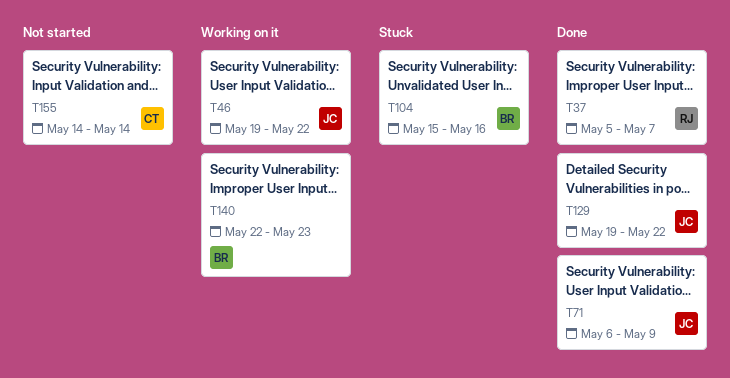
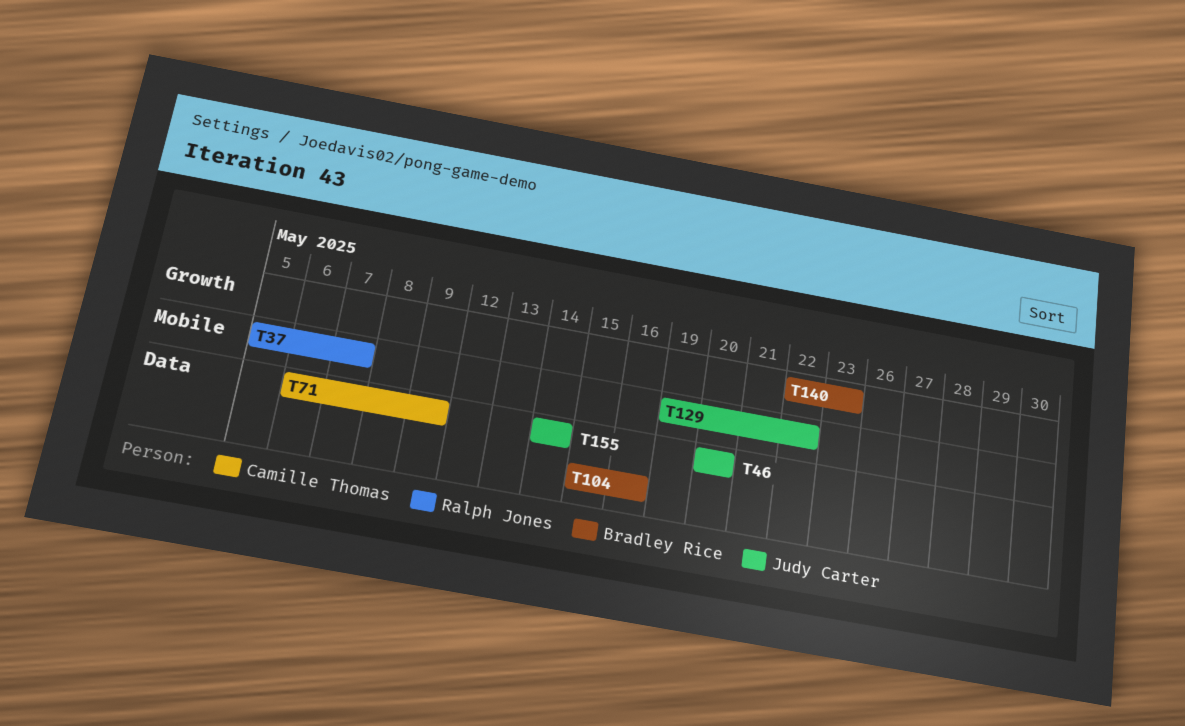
T46, start: May 19 -> May 20
T46, due: May 22 -> May 20
T71, owner: Judy Carter -> Camille Thomas
T155, owner: Camille Thomas -> Judy Carter

